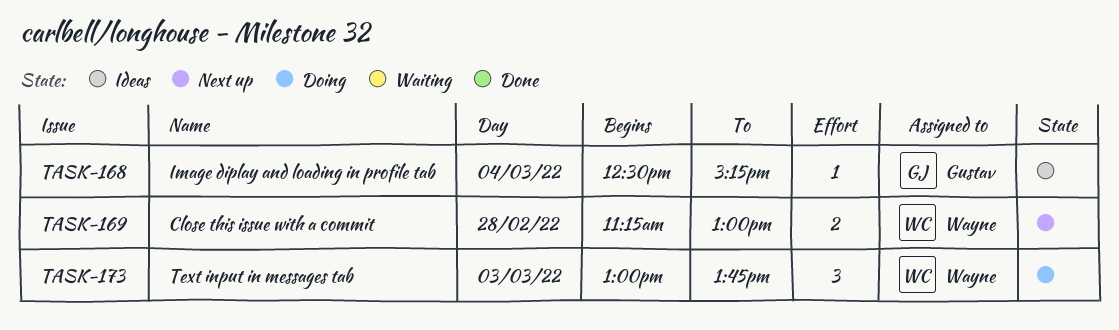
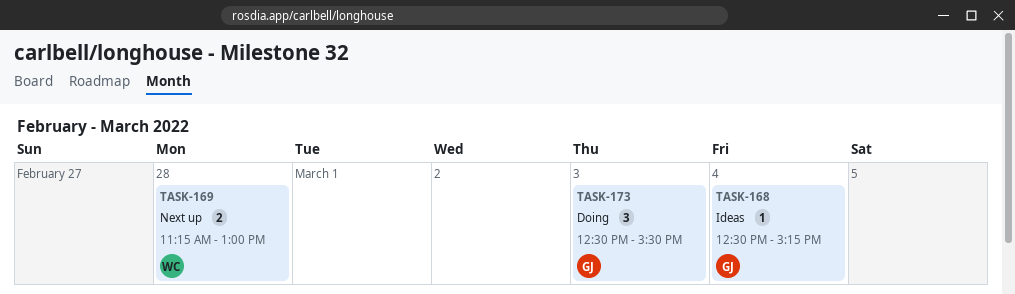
TASK-173, owner: Wayne -> Gustav
TASK-173, begins: 13:00 -> 12:30
TASK-173, ends: 13:45 -> 15:30

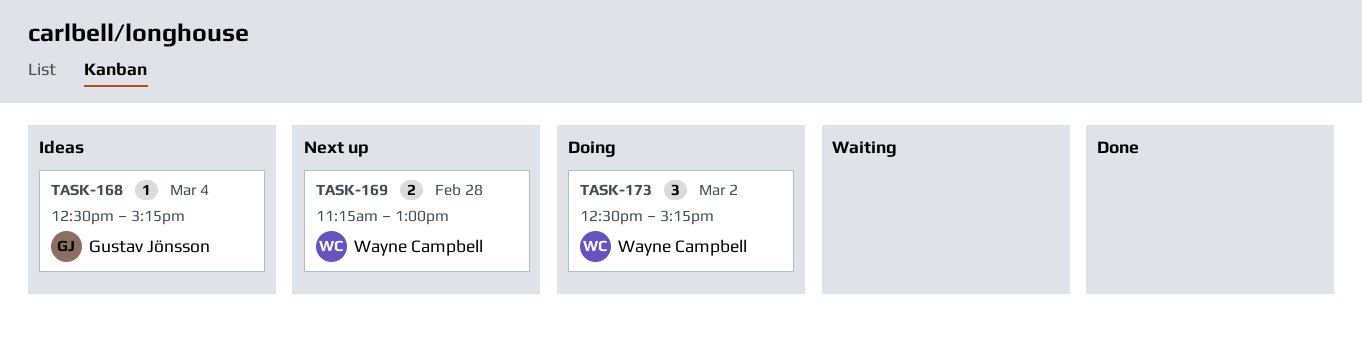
TASK-173, owner: Gustav Jönsson -> Wayne Campbell
TASK-173, day: Mar 3 -> Mar 2
TASK-173, ends: 15:30 -> 15:15

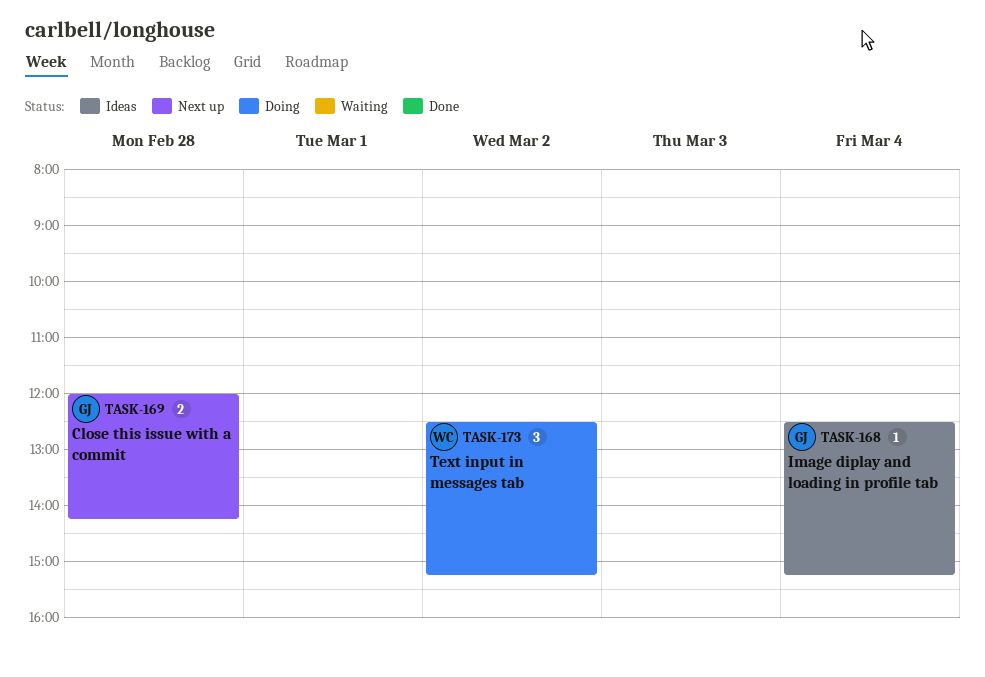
TASK-169, owner: Wayne Campbell -> Gustav Jönsson
TASK-169, begins: 11:15 -> 12:00
TASK-169, ends: 13:00 -> 14:15

